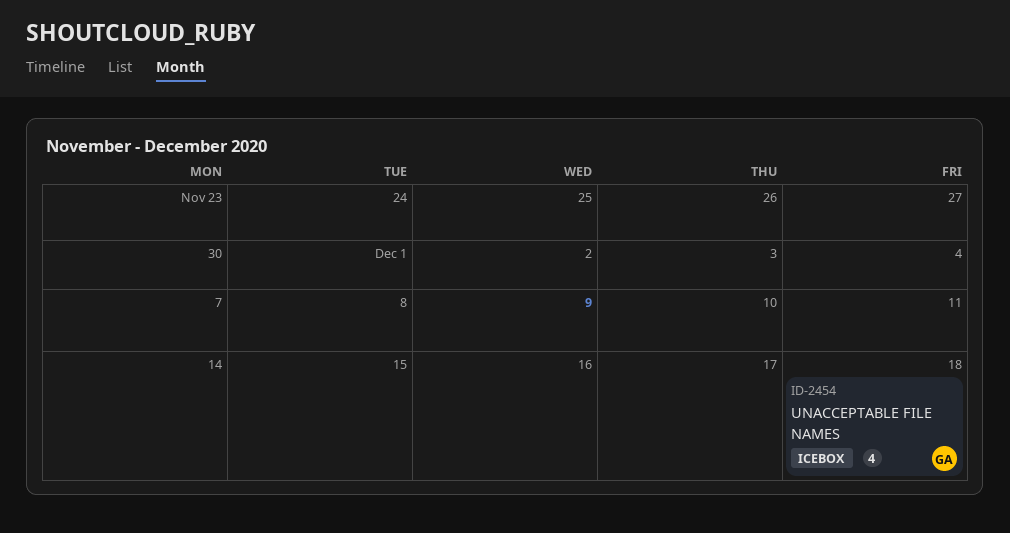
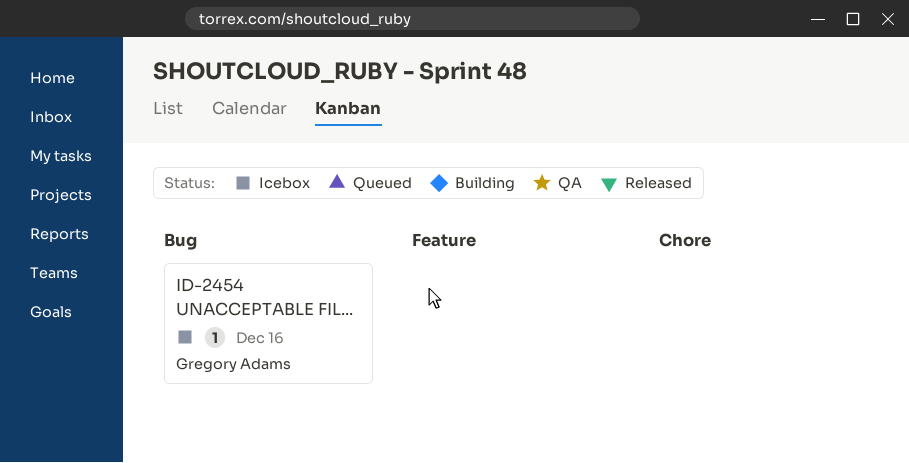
ID-2454, estimate: 4 -> 1
ID-2454, due: Dec 18 -> Dec 16

